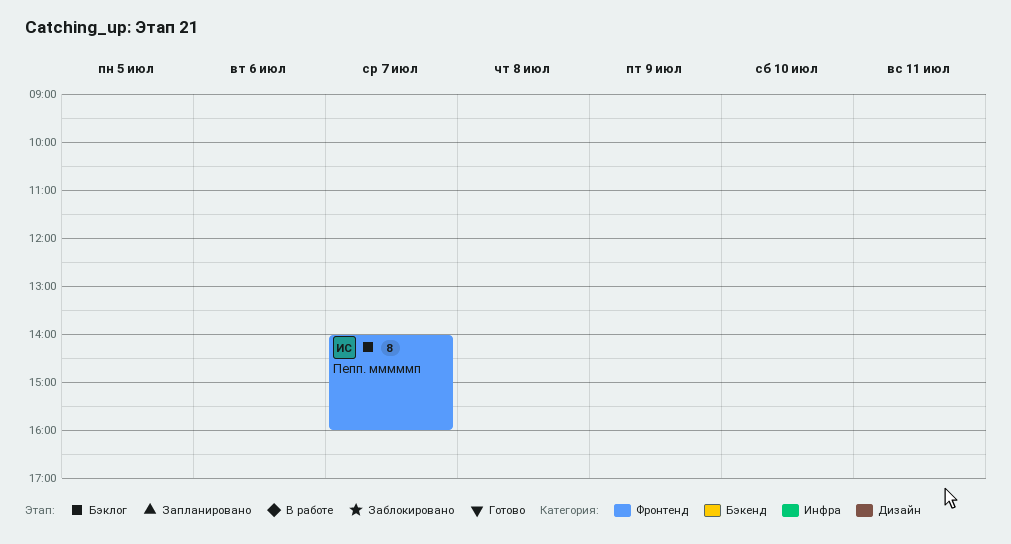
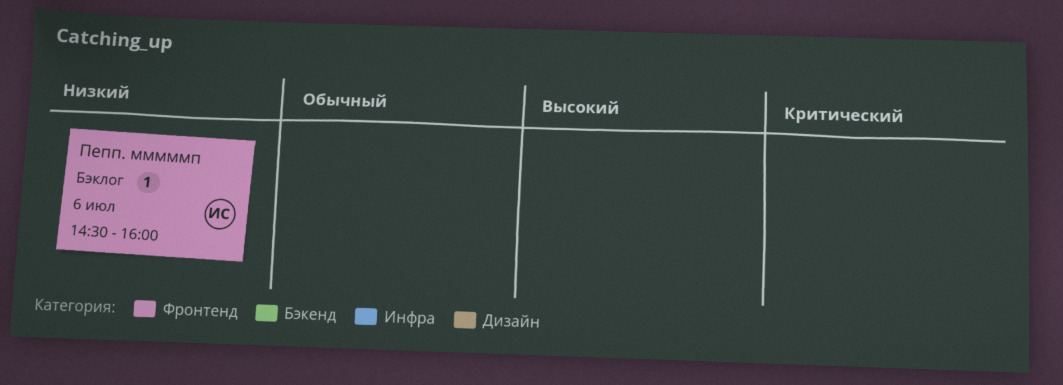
Пепп. мммммп, estimate: 8 -> 1
Пепп. мммммп, day: Jul 7 -> Jul 6
Пепп. мммммп, begins: 14:00 -> 14:30

